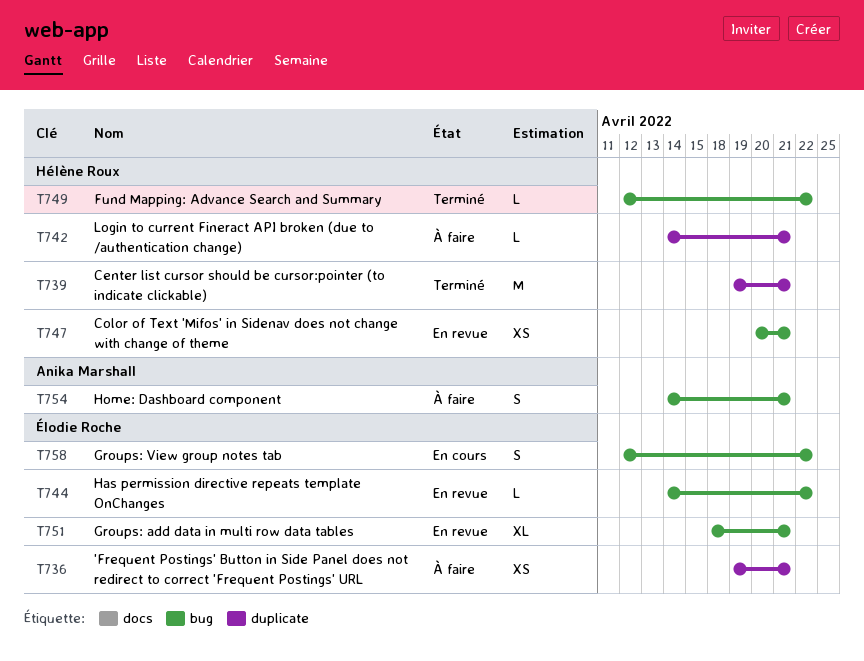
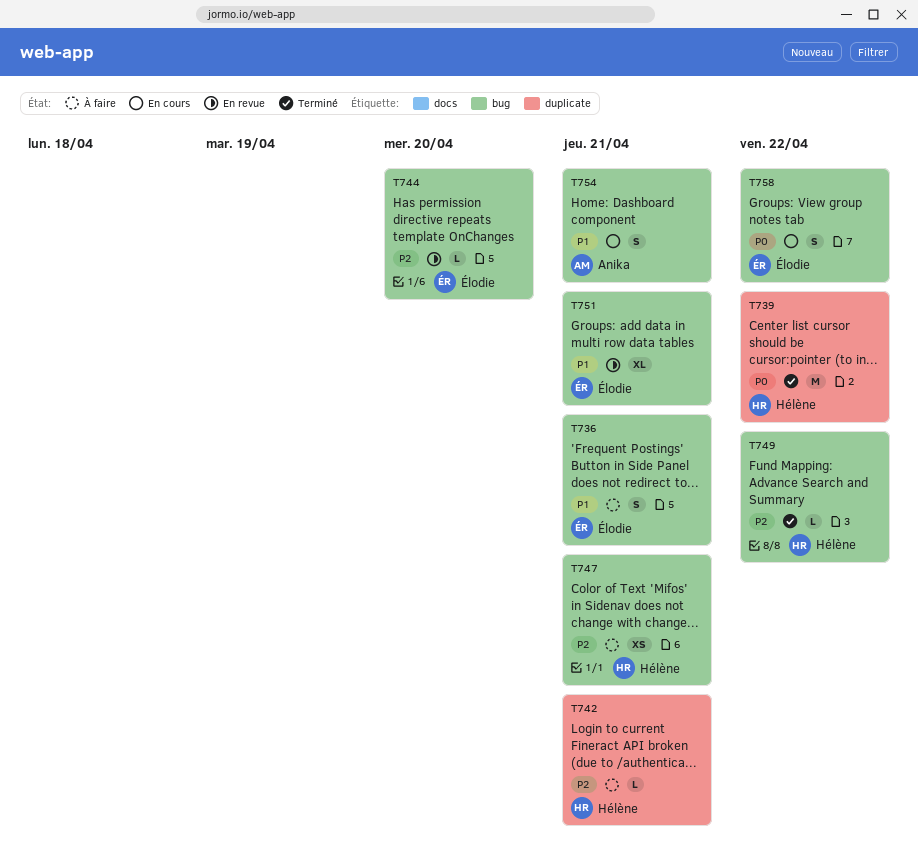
T736, label: duplicate -> bug
T736, estimate: XS -> S
T739, due: Apr 21 -> Apr 22
T744, due: Apr 22 -> Apr 20
T747, status: En revue -> À faire
T754, status: À faire -> En cours

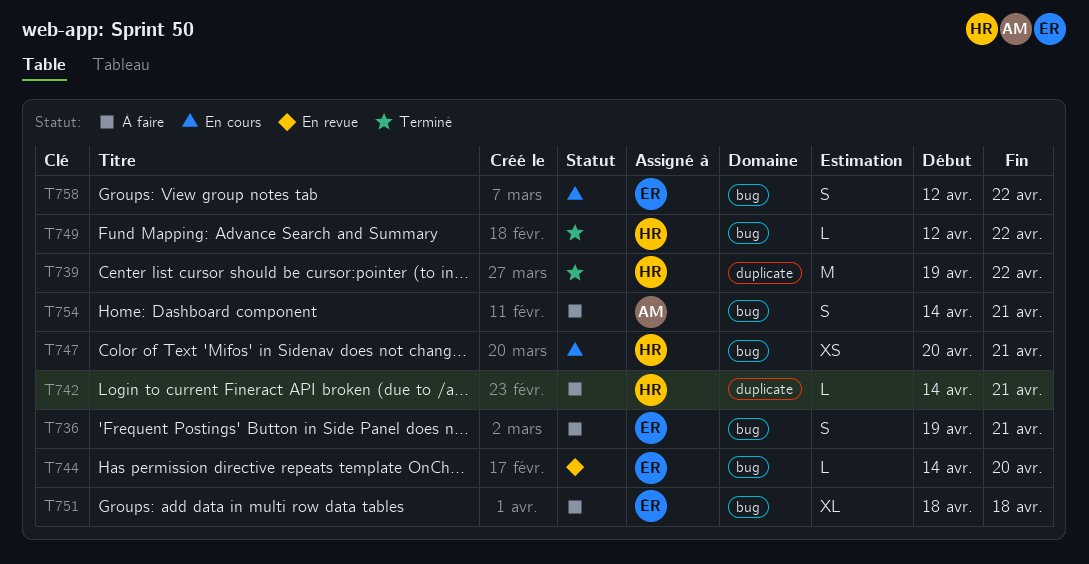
T747, status: À faire -> En cours
T751, status: En revue -> À faire
T751, due: Apr 21 -> Apr 18
T754, status: En cours -> À faire

